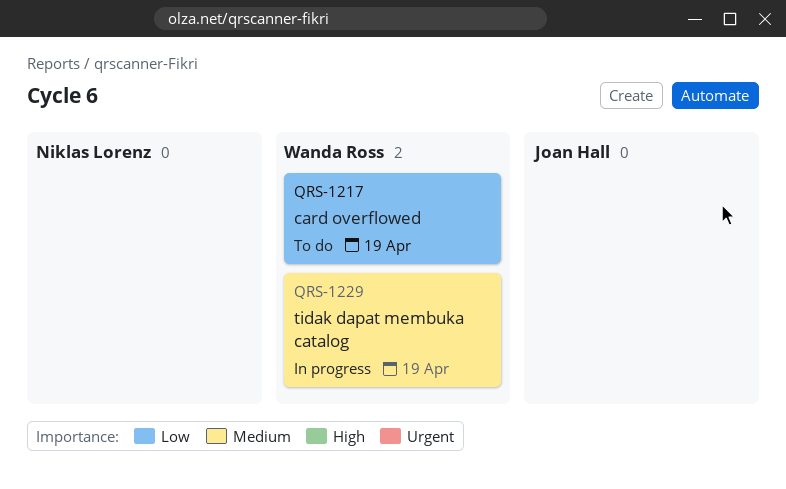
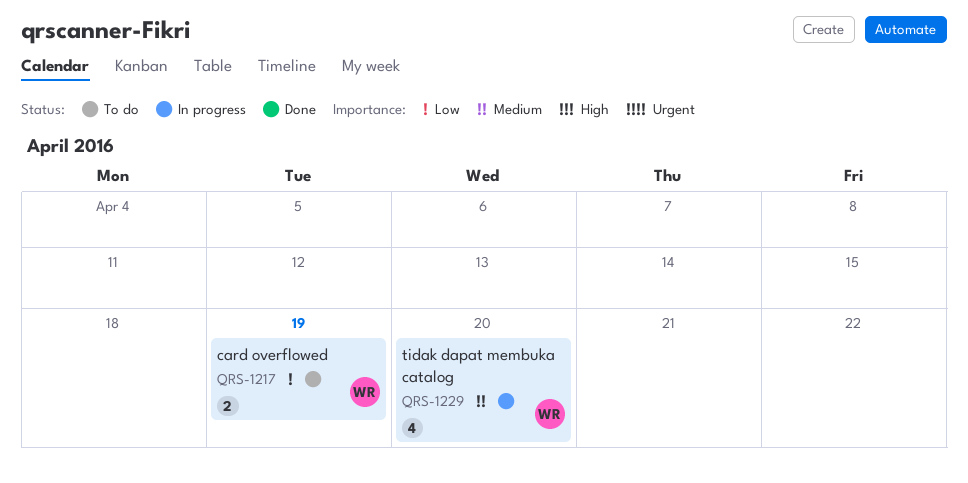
QRS-1229, due: Apr 19 -> Apr 20

